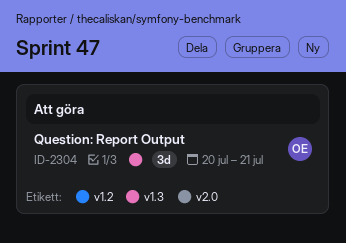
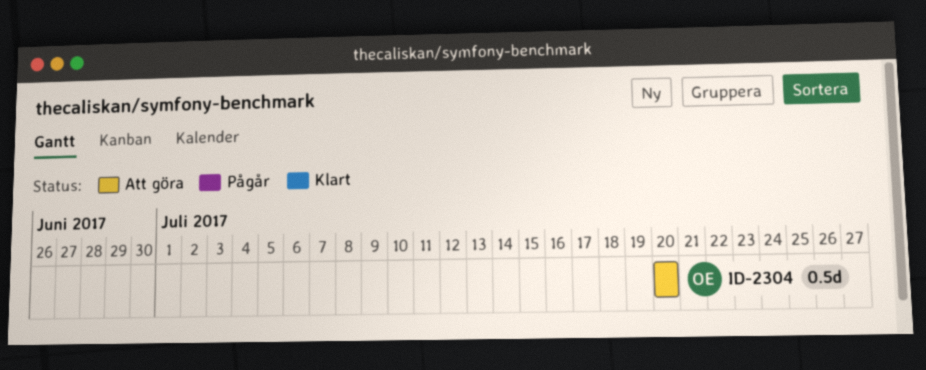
ID-2304, estimate: 3d -> 0.5d
ID-2304, due: Jul 21 -> Jul 20

